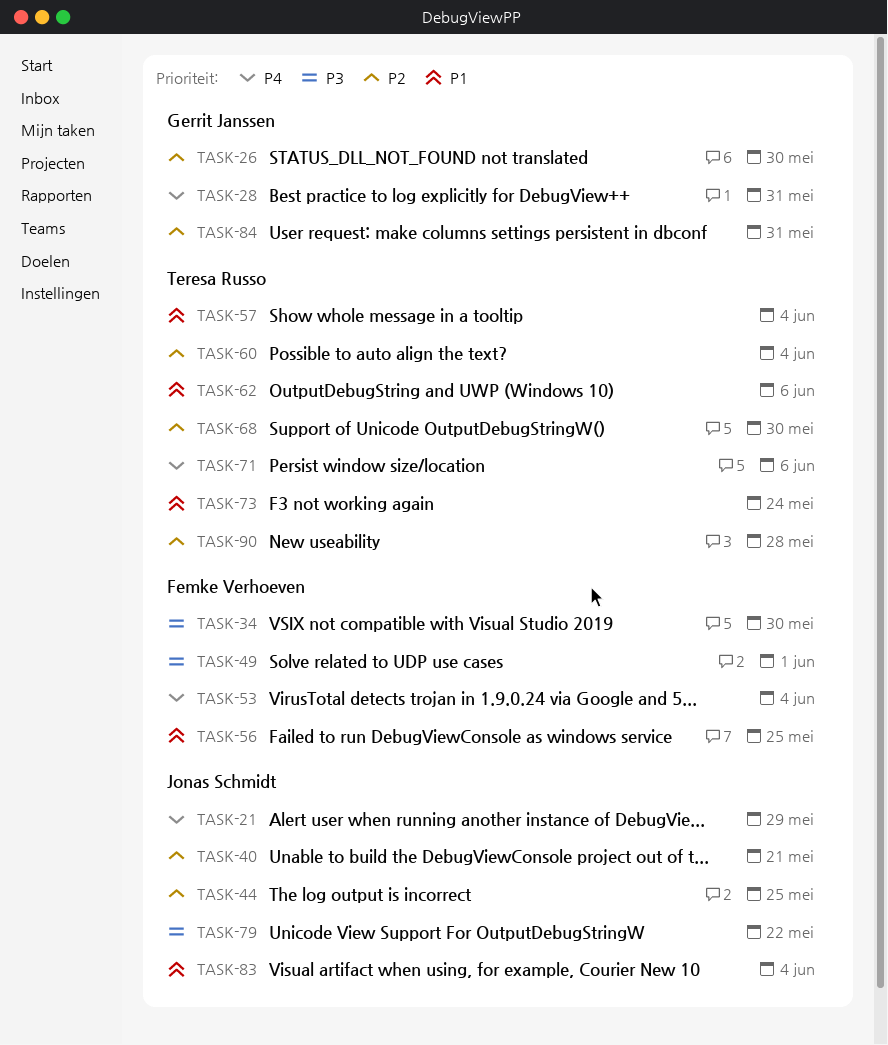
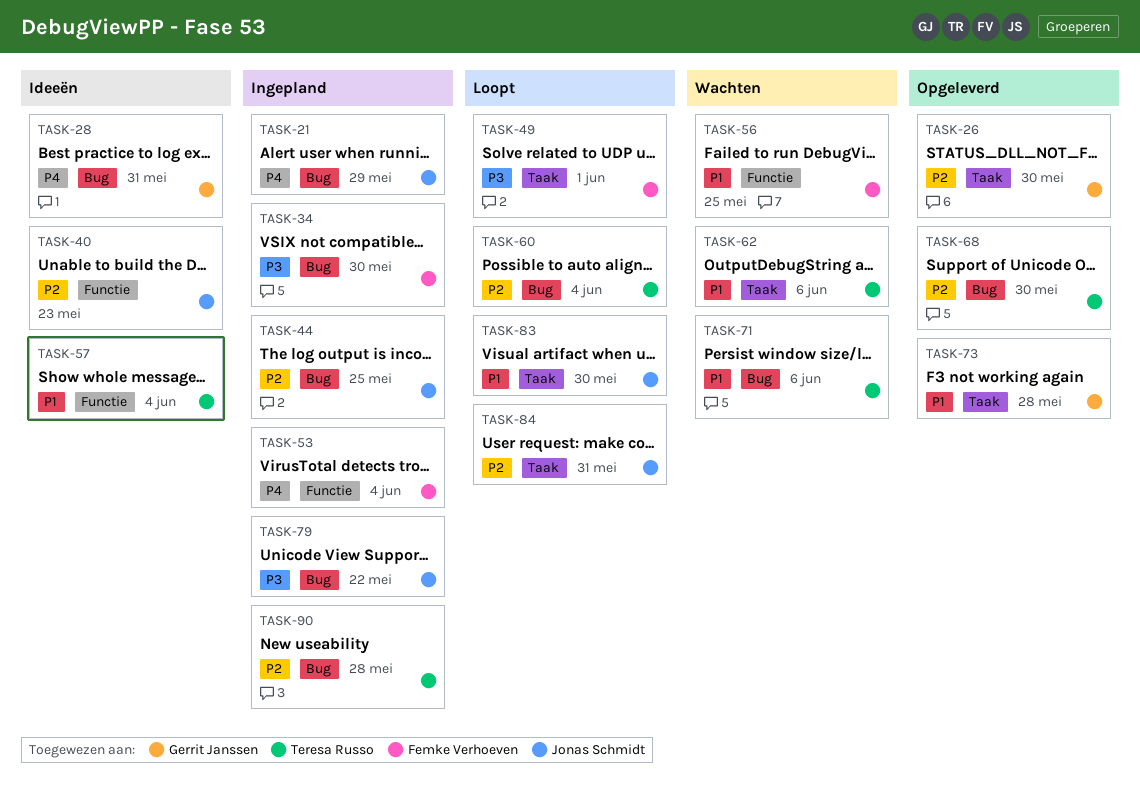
TASK-40, due: May 21 -> May 23
TASK-71, priority: P4 -> P1
TASK-73, owner: Teresa Russo -> Gerrit Janssen
TASK-73, due: May 24 -> May 28
TASK-83, due: Jun 4 -> May 30
TASK-84, owner: Gerrit Janssen -> Jonas Schmidt

